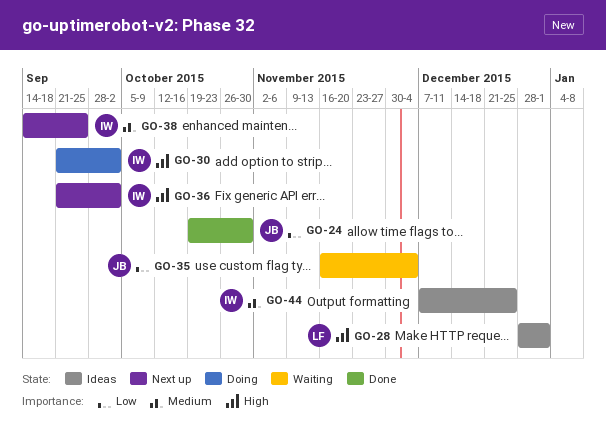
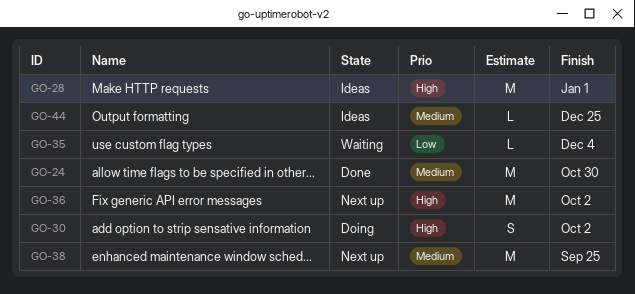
GO-24, priority: Low -> Medium

